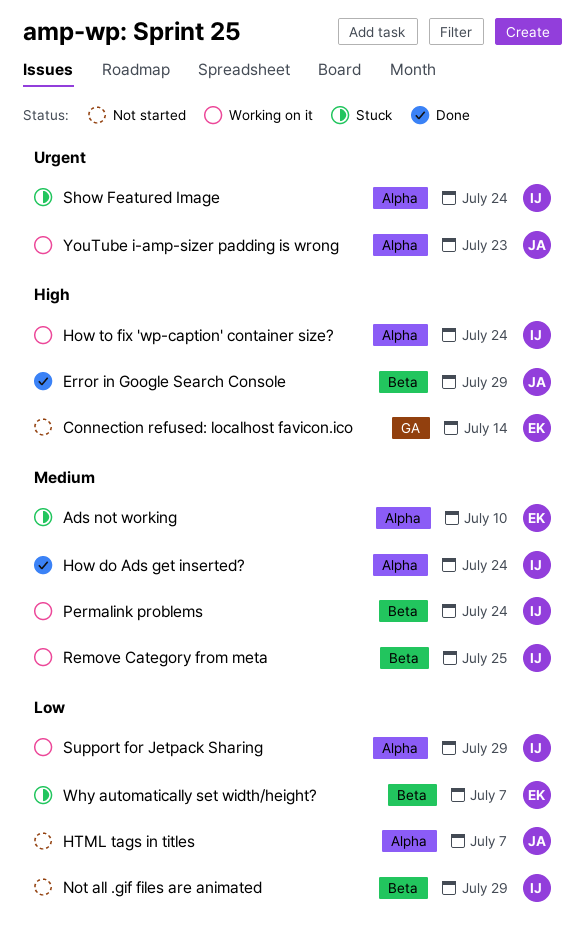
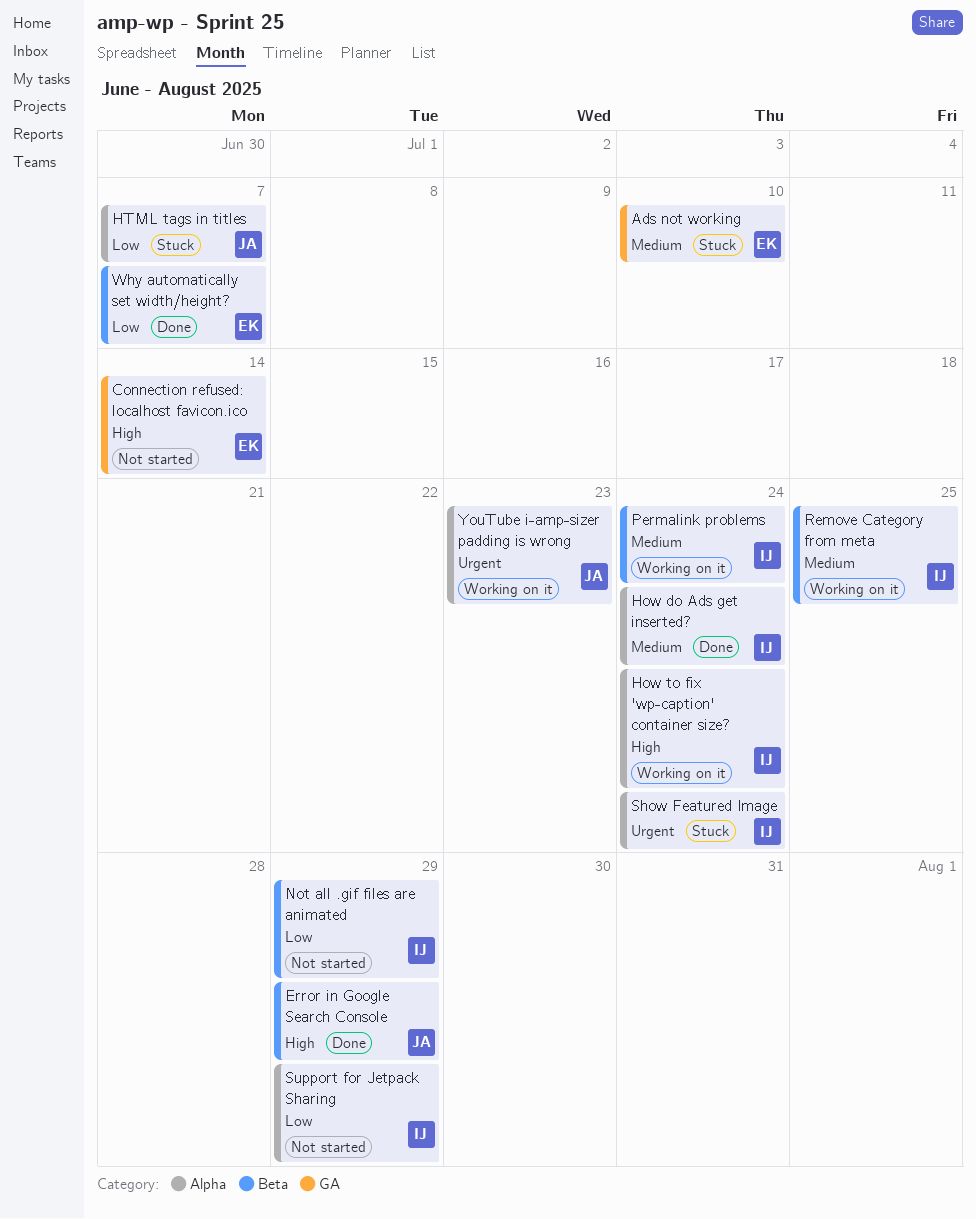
Ads not working, label: Alpha -> GA
HTML tags in titles, status: Not started -> Stuck
Support for Jetpack Sharing, status: Working on it -> Not started
Why automatically set width/height?, status: Stuck -> Done

